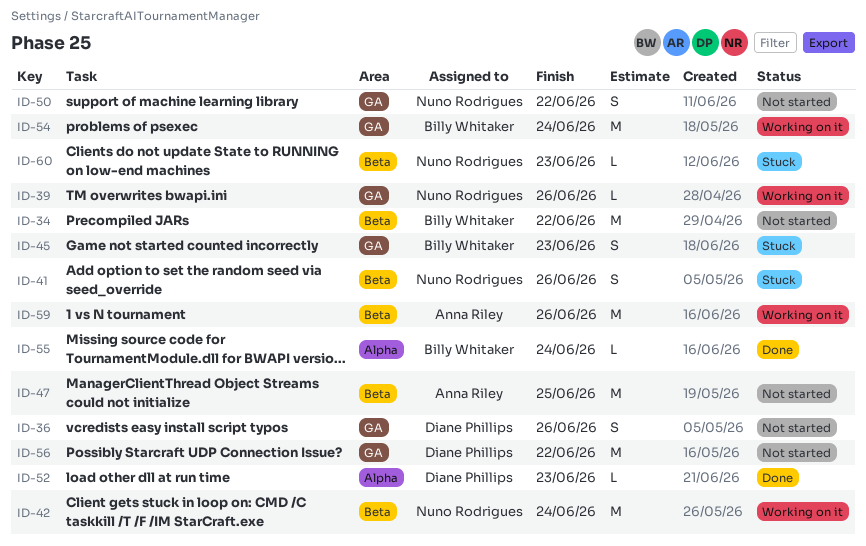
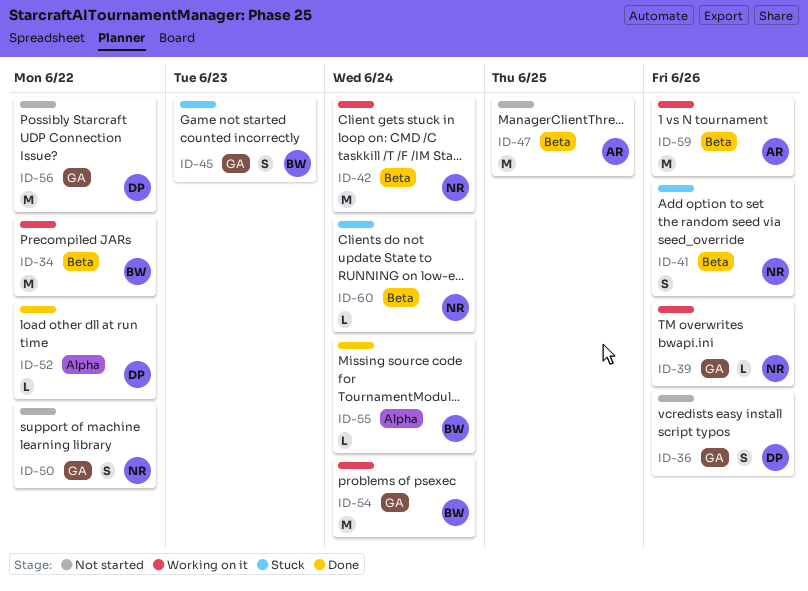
ID-34, status: Not started -> Working on it
ID-52, due: Jun 23 -> Jun 22
ID-60, due: Jun 23 -> Jun 24

